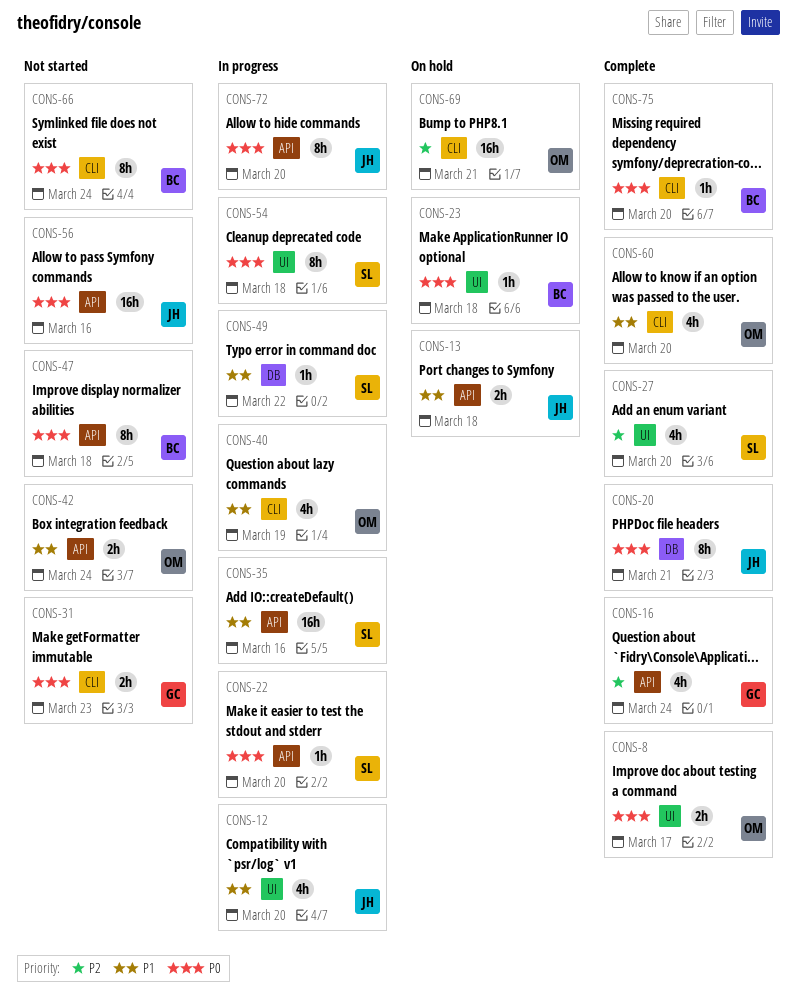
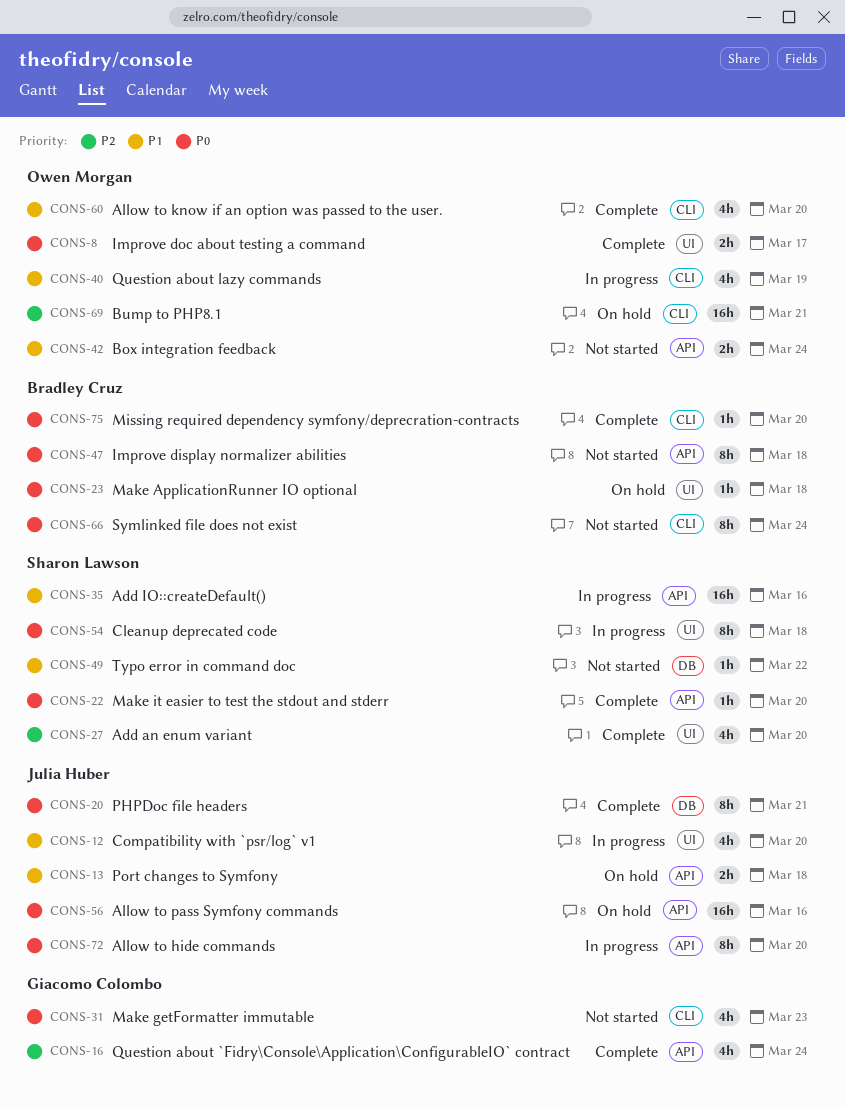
CONS-22, status: In progress -> Complete
CONS-31, estimate: 2h -> 4h
CONS-49, status: In progress -> Not started
CONS-56, status: Not started -> On hold

